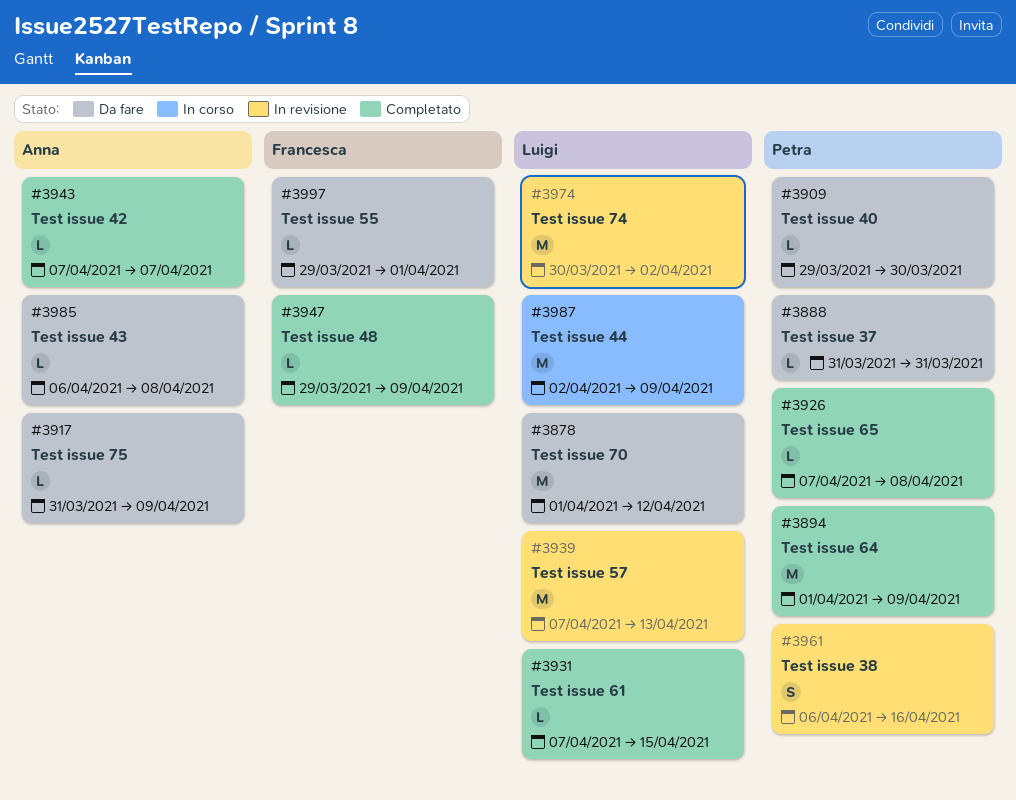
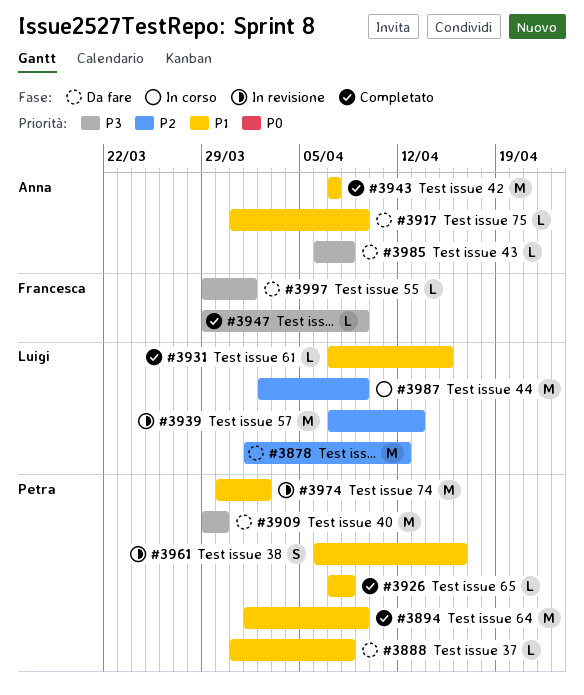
#3888, due: Mar 31 -> Apr 8
#3909, estimate: L -> M
#3943, estimate: L -> M
#3974, owner: Luigi -> Petra

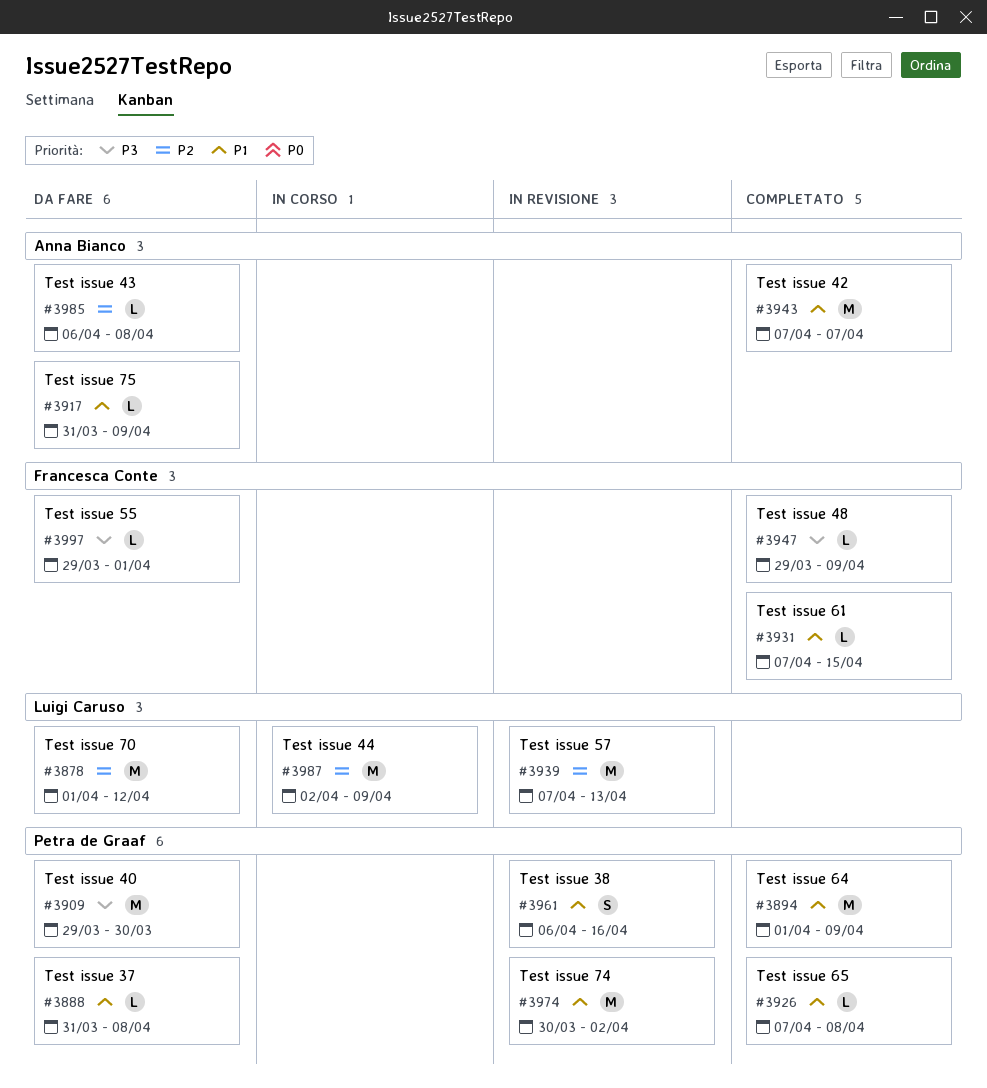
#3931, owner: Luigi Caruso -> Francesca Conte
#3985, priority: P3 -> P2

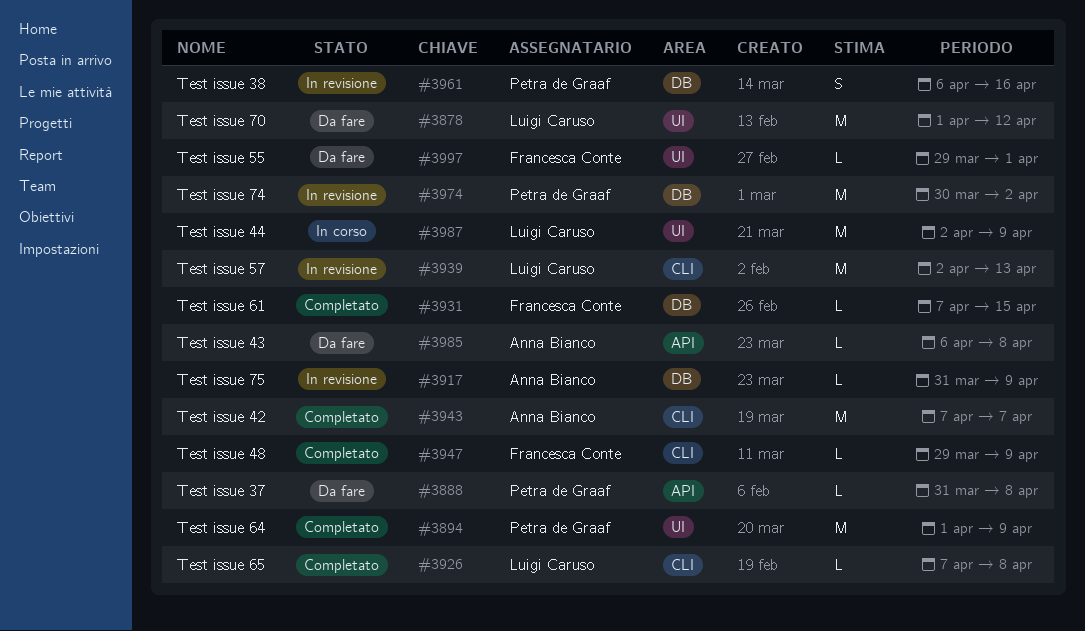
#3909: present -> none
#3917, status: Da fare -> In revisione
#3926, owner: Petra de Graaf -> Luigi Caruso
#3939, start: Apr 7 -> Apr 2

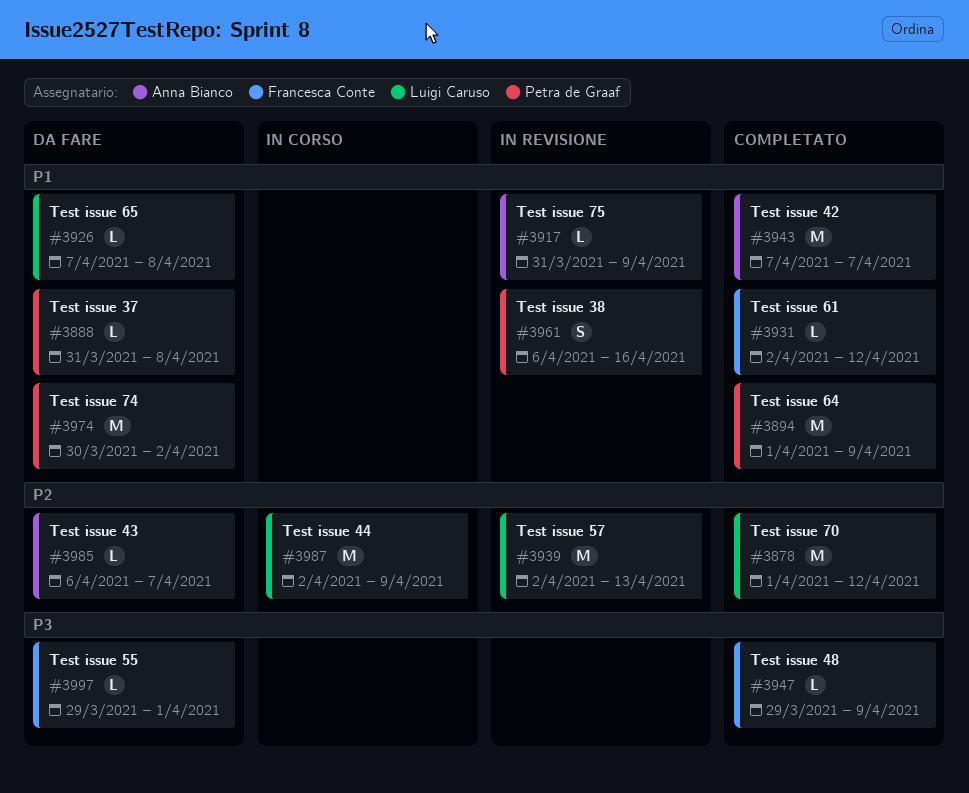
#3878, status: Da fare -> Completato
#3926, status: Completato -> Da fare
#3931, start: Apr 7 -> Apr 2
#3931, due: Apr 15 -> Apr 12
#3974, status: In revisione -> Da fare
#3985, due: Apr 8 -> Apr 7

